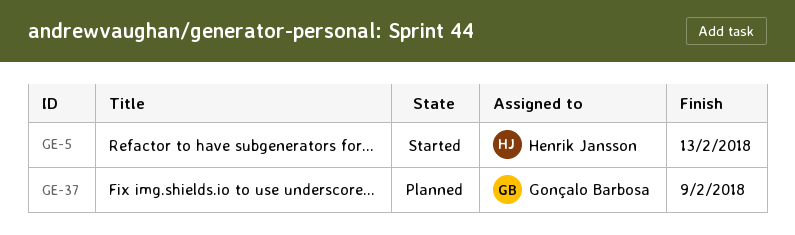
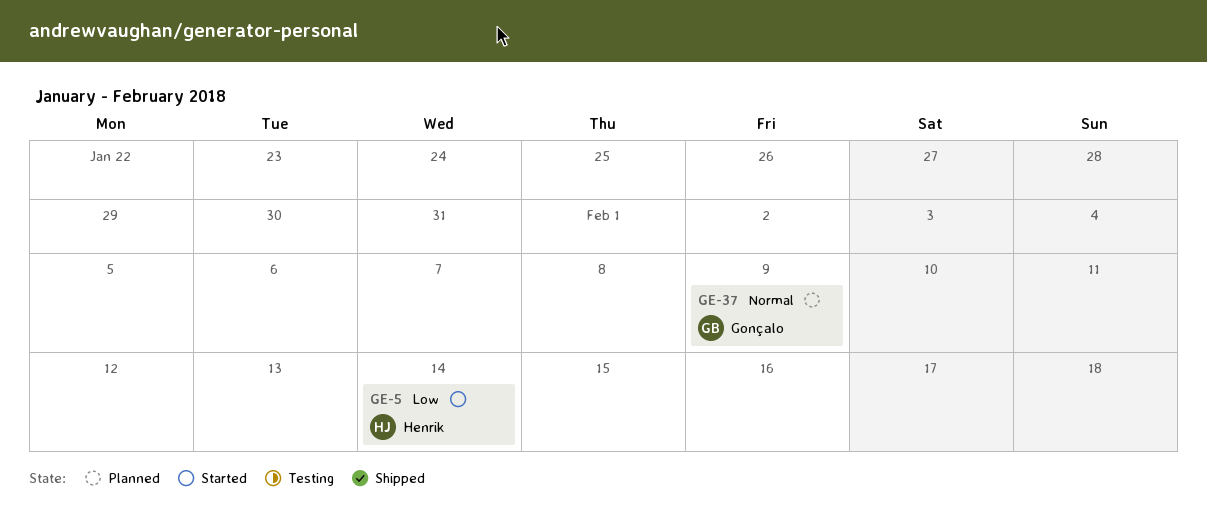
GE-5, due: Feb 13 -> Feb 14

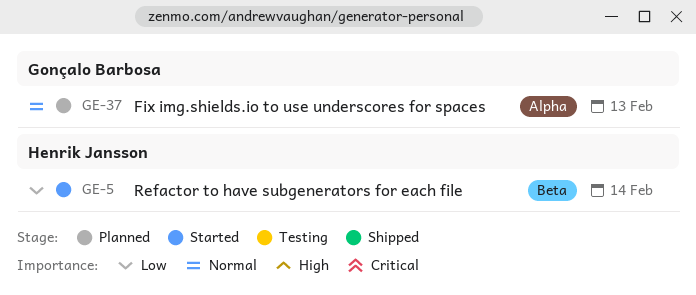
GE-37, due: Feb 9 -> Feb 13

